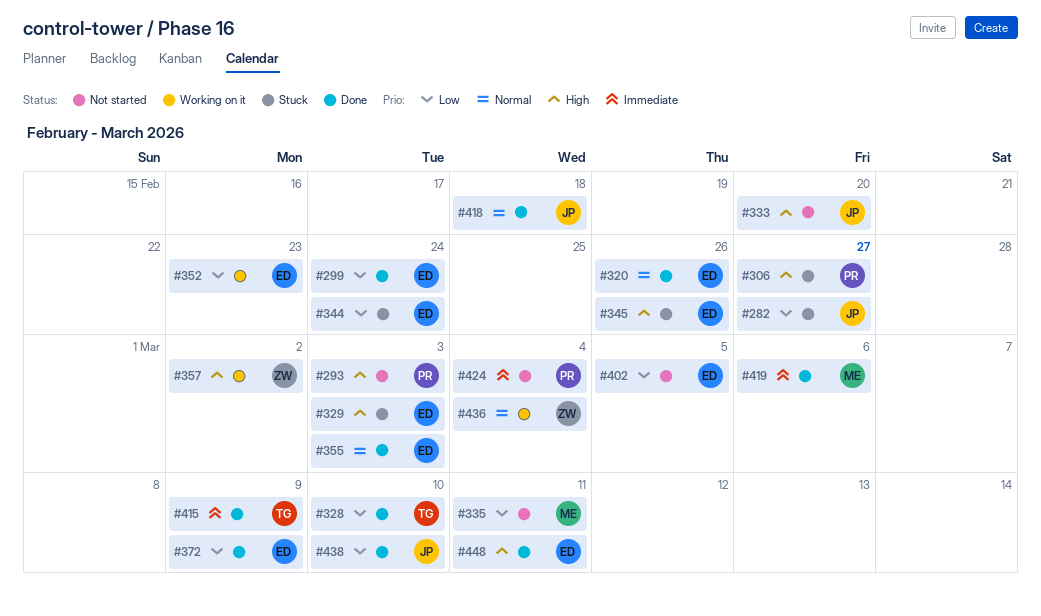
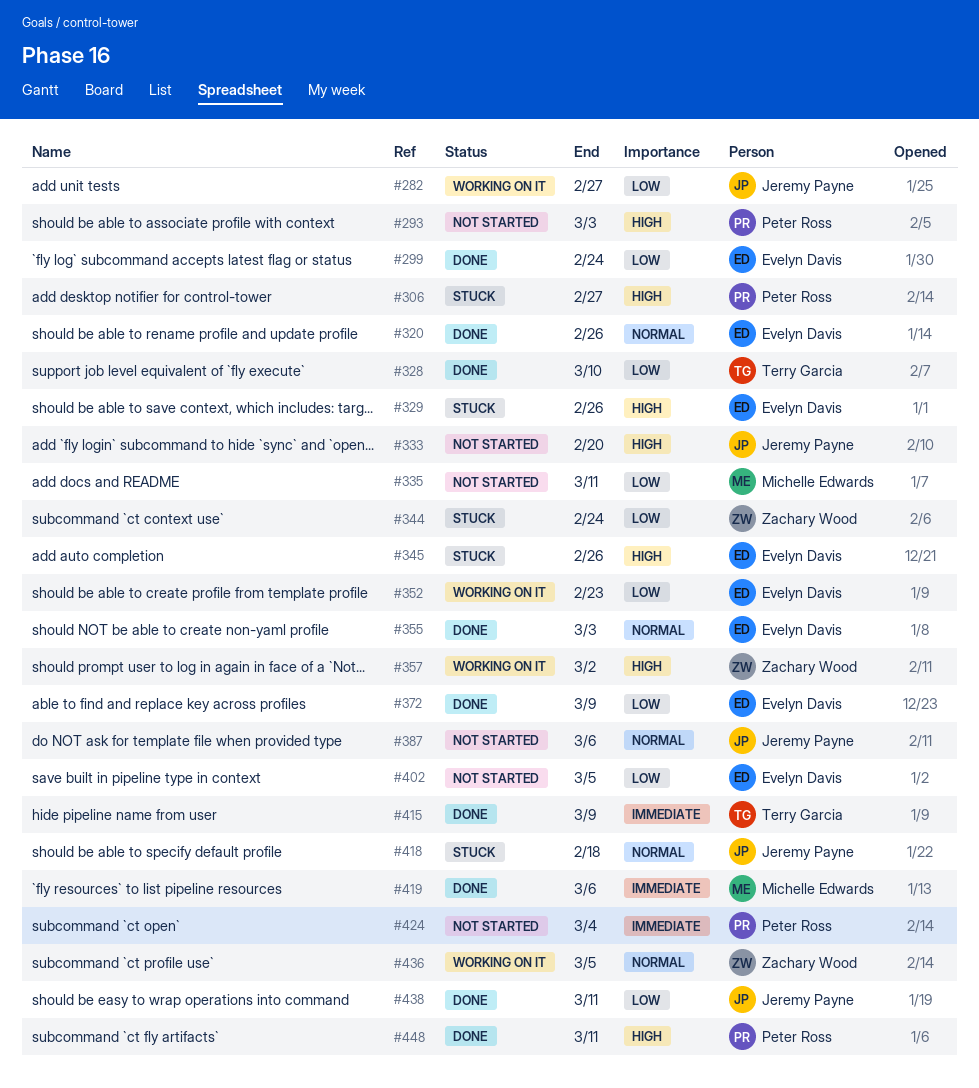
#282, status: Stuck -> Working on it
#329, due: Mar 3 -> Feb 26
#344, owner: Evelyn Davis -> Zachary Wood
#387: none -> present
#418, status: Done -> Stuck
#436, due: Mar 4 -> Mar 5
#438, due: Mar 10 -> Mar 11
#448, owner: Evelyn Davis -> Peter Ross

